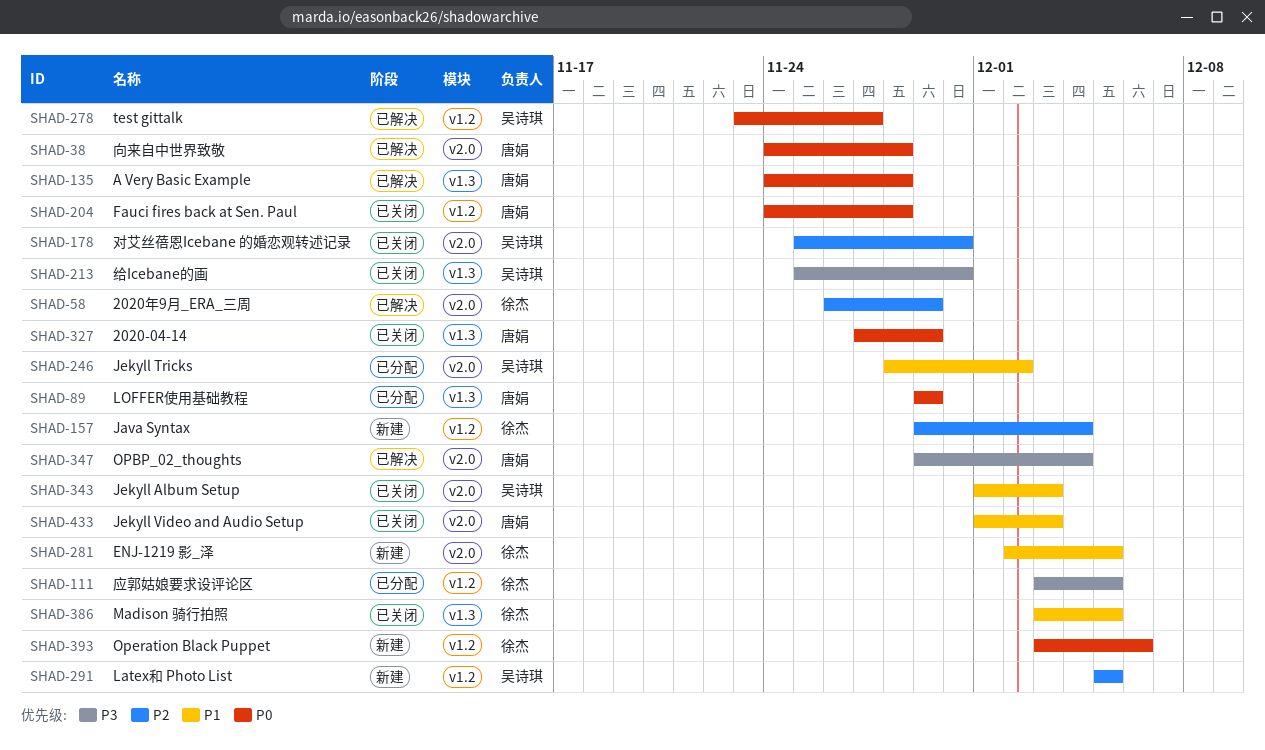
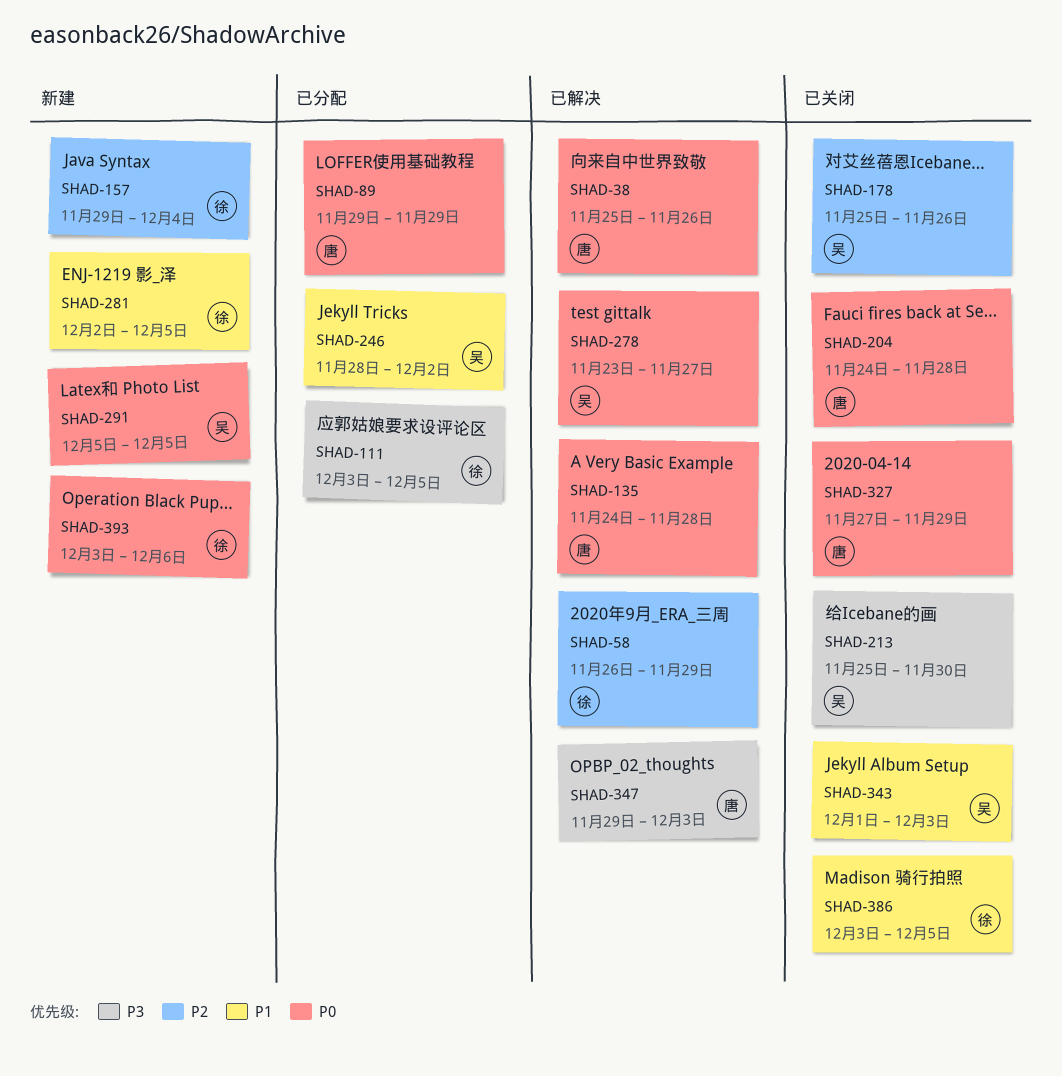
SHAD-38, start: Nov 24 -> Nov 25
SHAD-38, due: Nov 28 -> Nov 26
SHAD-178, due: Nov 30 -> Nov 26
SHAD-291, priority: P2 -> P0
SHAD-347, due: Dec 4 -> Dec 3
SHAD-433: present -> none

